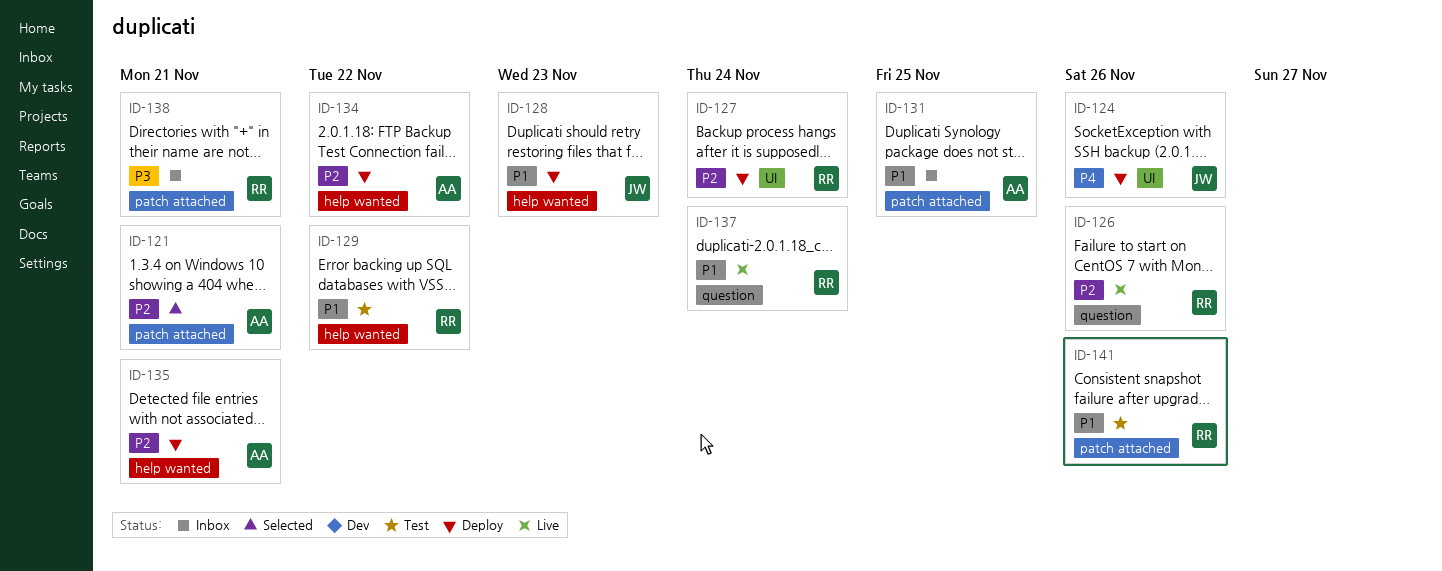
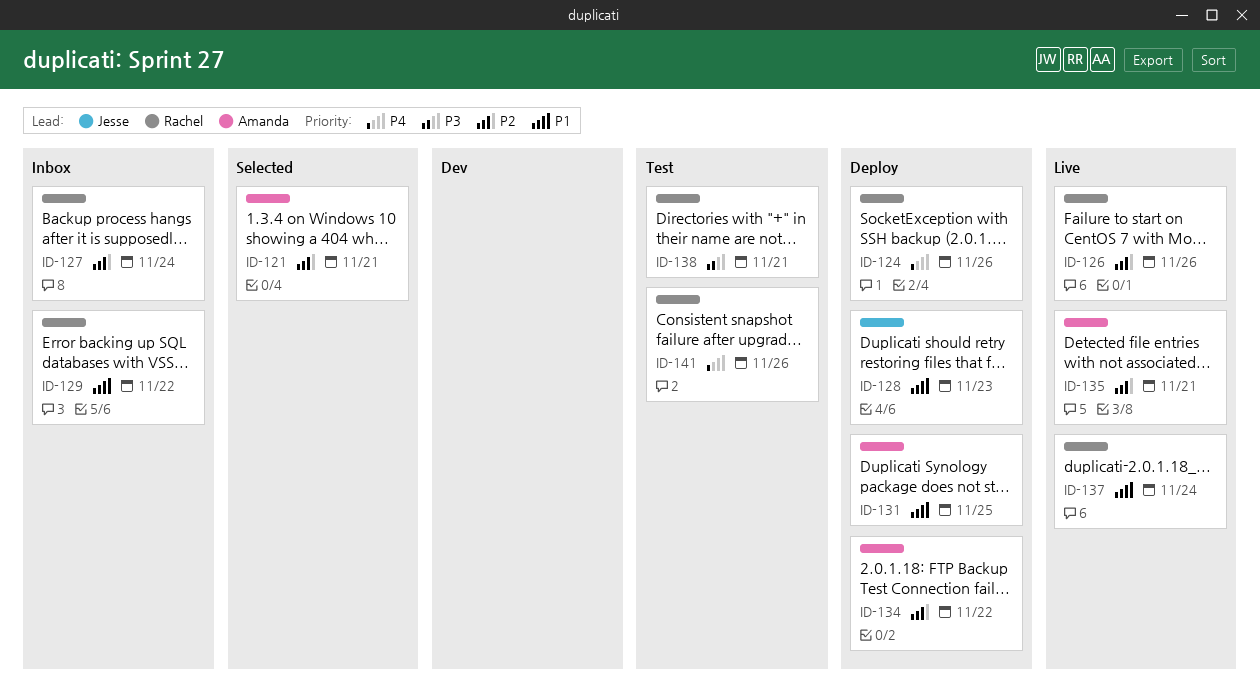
ID-124, owner: Jesse -> Rachel
ID-127, status: Deploy -> Inbox
ID-129, status: Test -> Inbox
ID-131, status: Inbox -> Deploy
ID-135, status: Deploy -> Live
ID-138, status: Inbox -> Test
ID-141, priority: P1 -> P4

